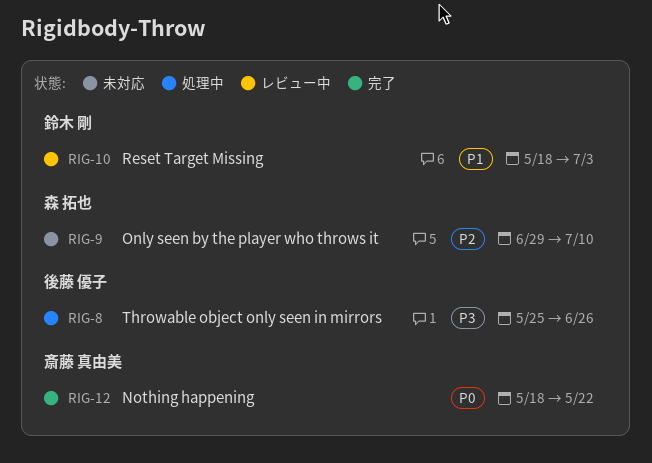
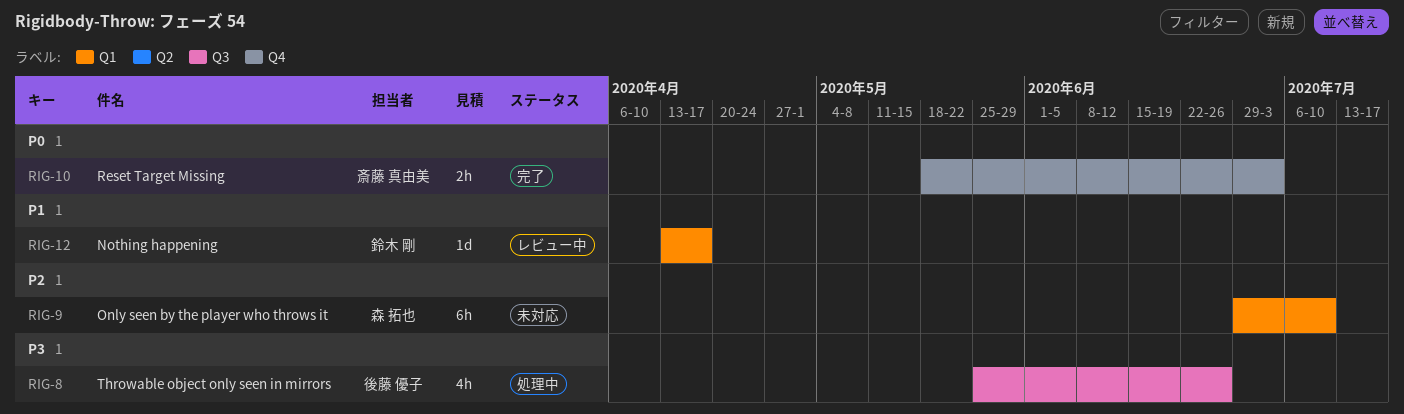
RIG-10, status: レビュー中 -> 完了
RIG-10, owner: 鈴木 剛 -> 斎藤 真由美
RIG-10, priority: P1 -> P0
RIG-12, status: 完了 -> レビュー中
RIG-12, owner: 斎藤 真由美 -> 鈴木 剛
RIG-12, priority: P0 -> P1
RIG-12, start: May 18 -> Apr 13
RIG-12, due: May 22 -> Apr 17

